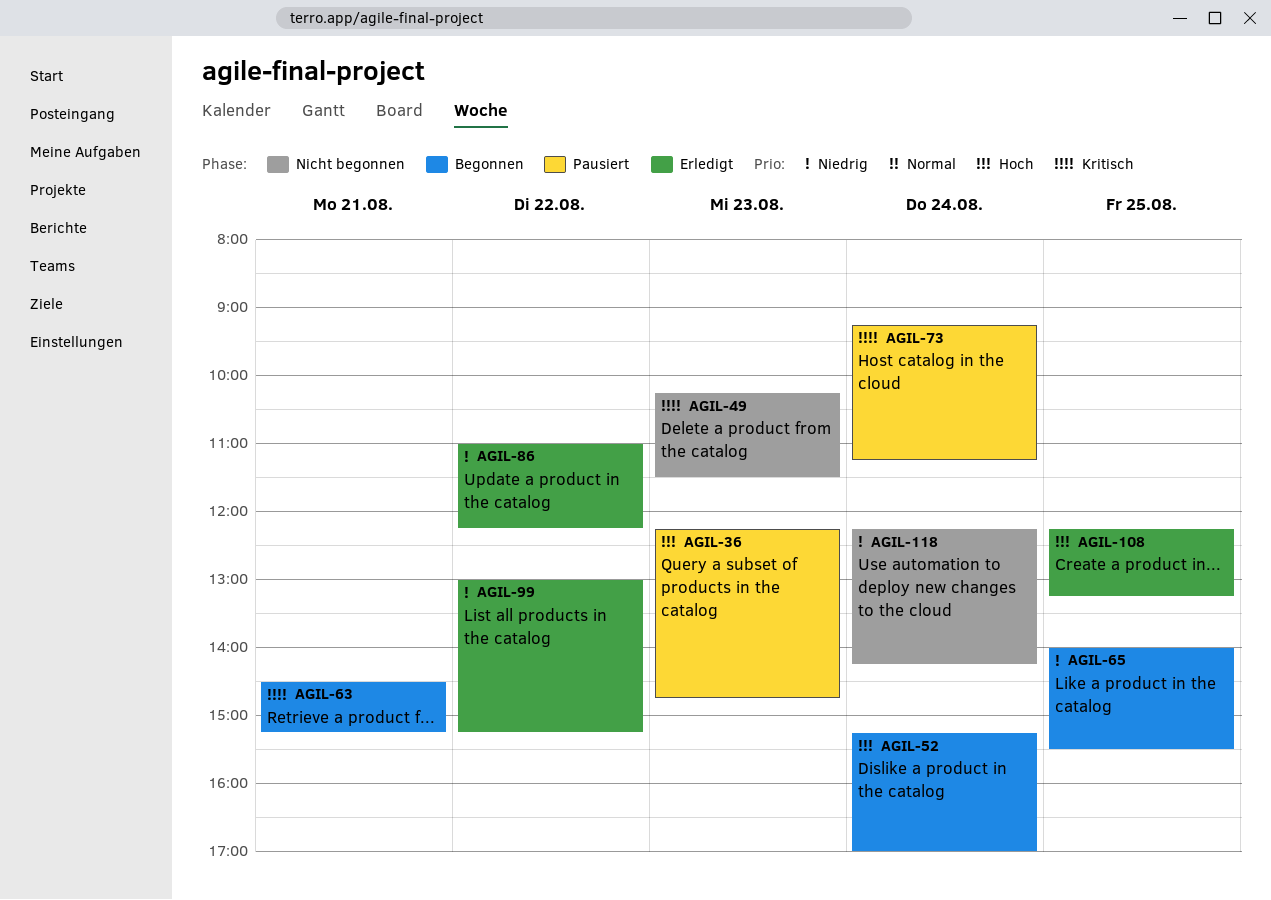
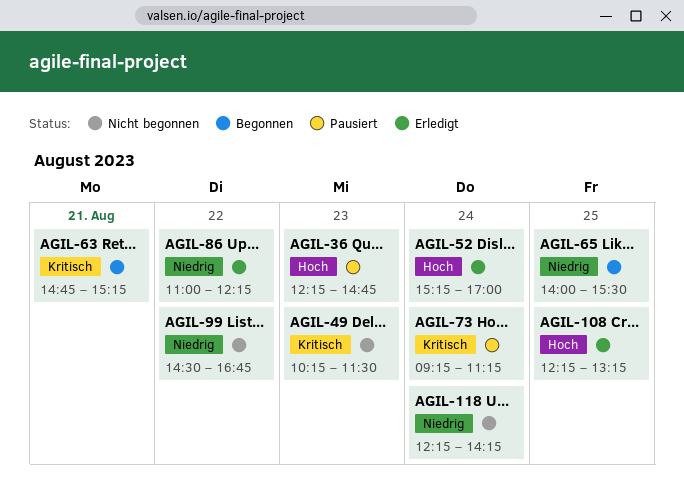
AGIL-52, status: Begonnen -> Erledigt
AGIL-63, begins: 14:30 -> 14:45
AGIL-99, status: Erledigt -> Nicht begonnen
AGIL-99, begins: 13:00 -> 14:30
AGIL-99, ends: 15:15 -> 16:45

